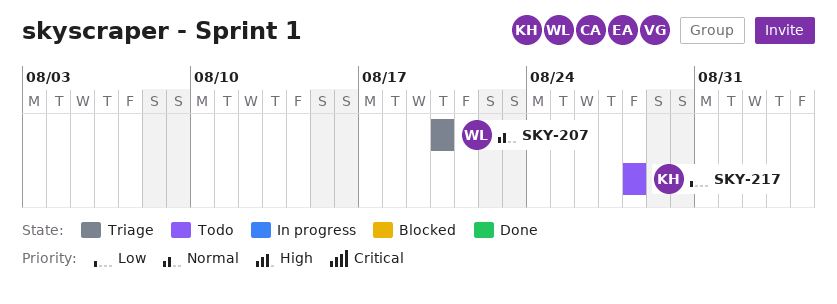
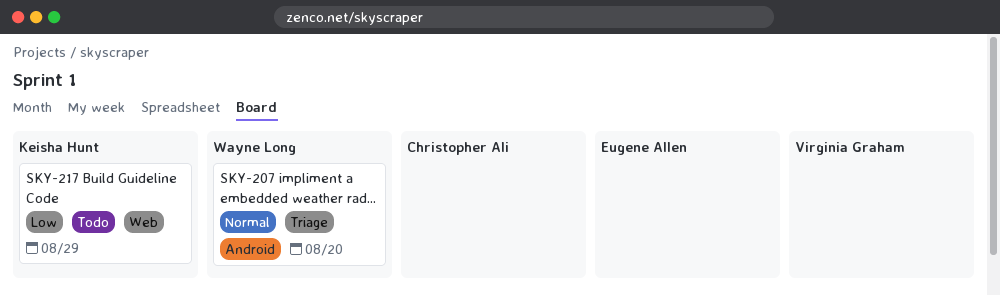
SKY-217, due: Aug 28 -> Aug 29

